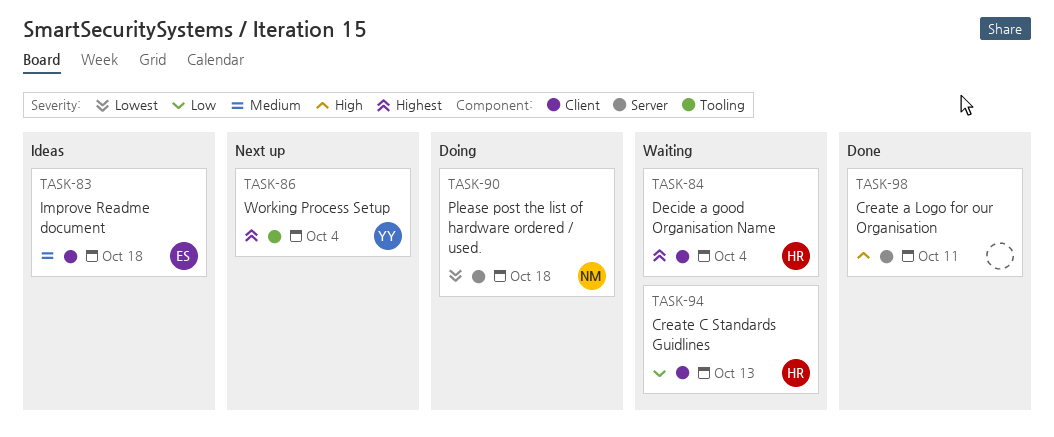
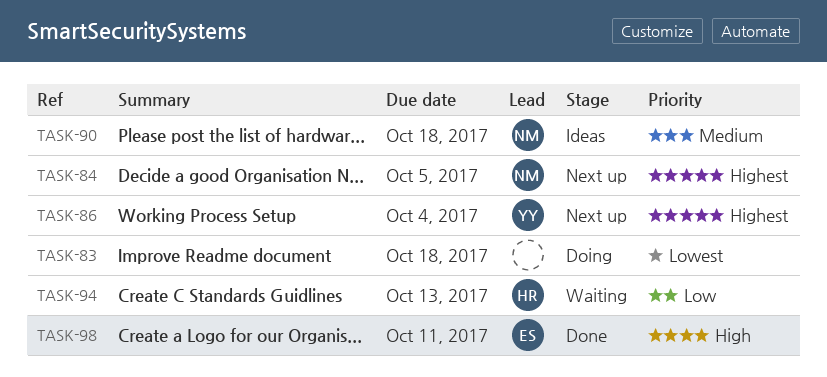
TASK-83, status: Ideas -> Doing
TASK-83, owner: ES -> none
TASK-83, priority: Medium -> Lowest
TASK-84, status: Waiting -> Next up
TASK-84, owner: HR -> NM
TASK-84, due: Oct 4 -> Oct 5
TASK-90, status: Doing -> Ideas
TASK-90, priority: Lowest -> Medium
TASK-98, owner: none -> ES

